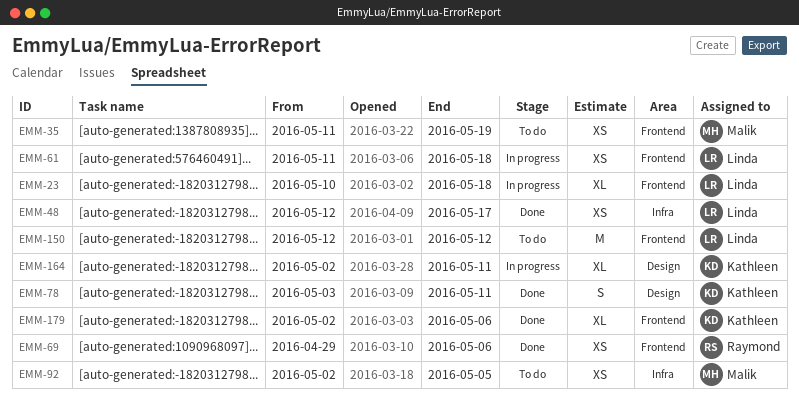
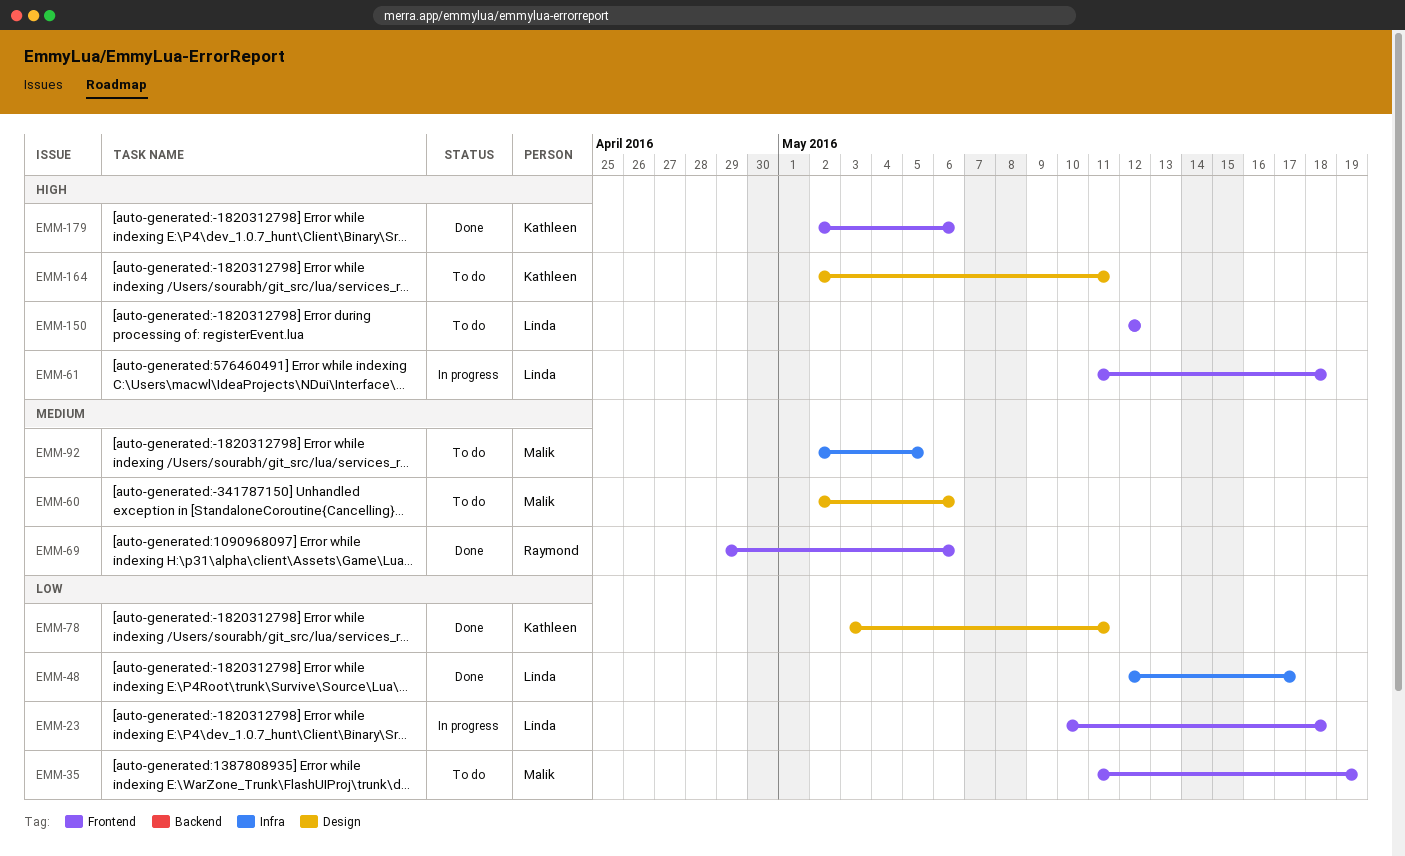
EMM-60: none -> present
EMM-164, status: In progress -> To do

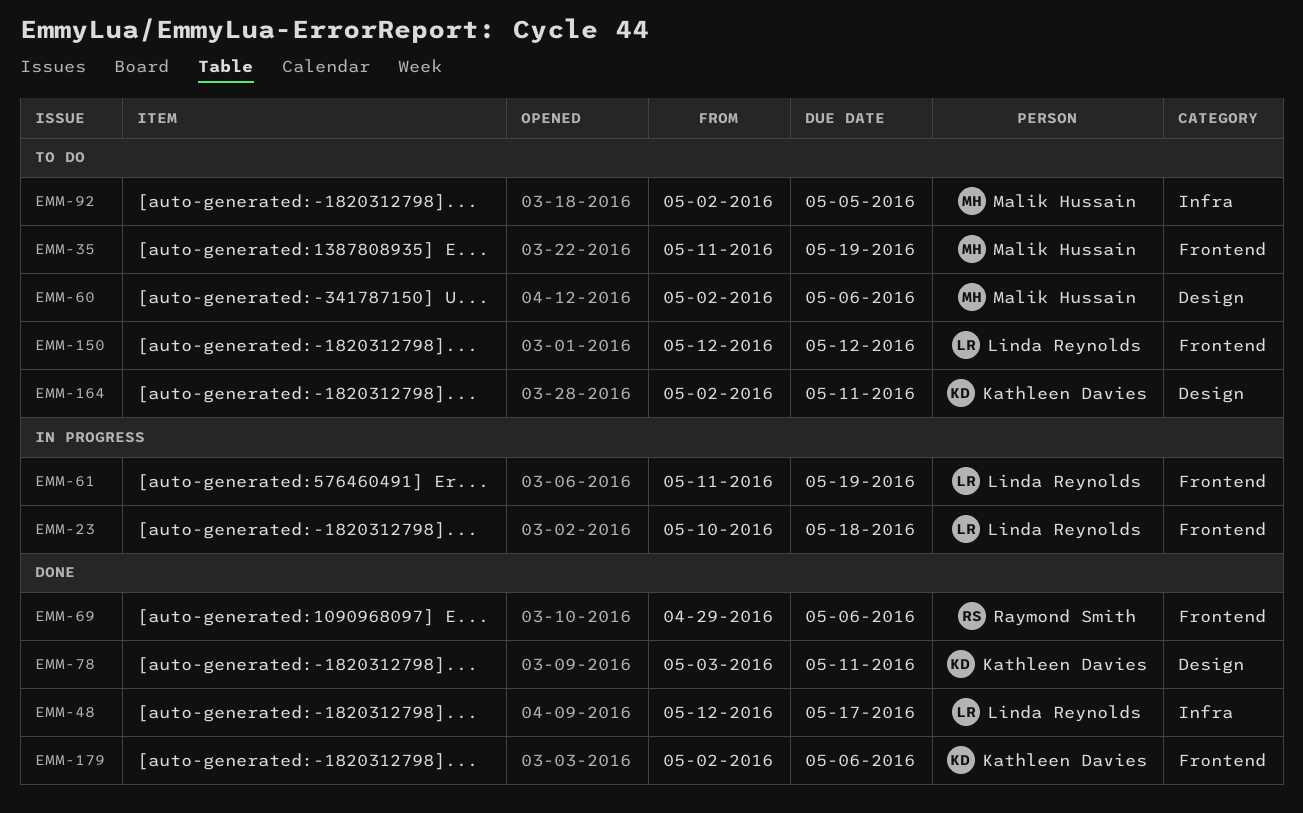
EMM-61, due: May 18 -> May 19

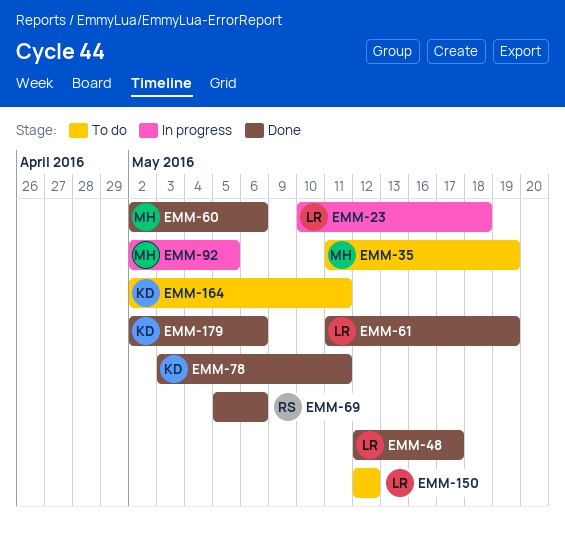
EMM-60, status: To do -> Done
EMM-61, status: In progress -> Done
EMM-69, start: Apr 29 -> May 5
EMM-92, status: To do -> In progress

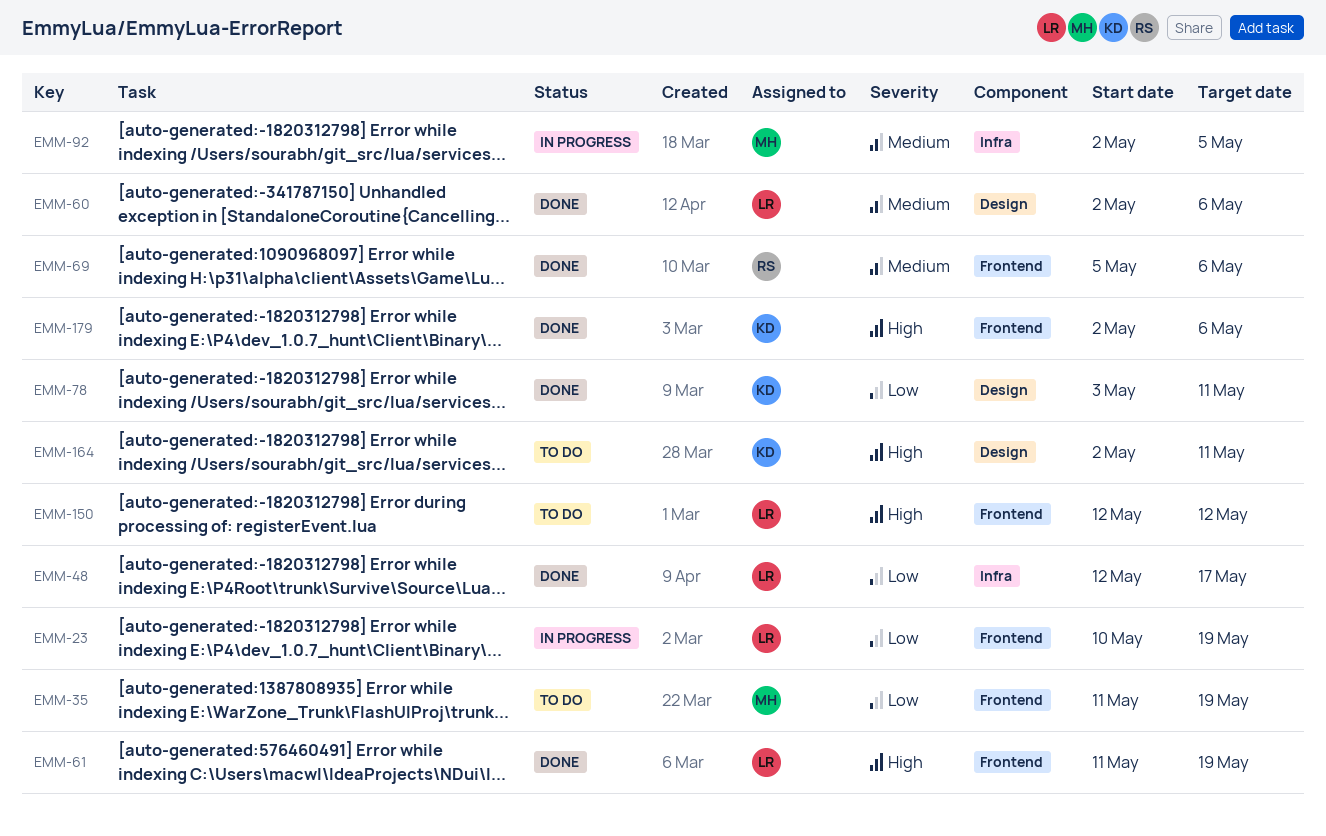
EMM-23, due: May 18 -> May 19
EMM-60, owner: MH -> LR

